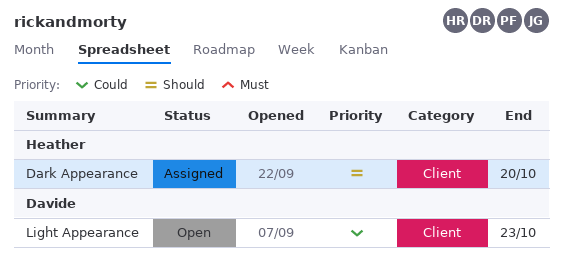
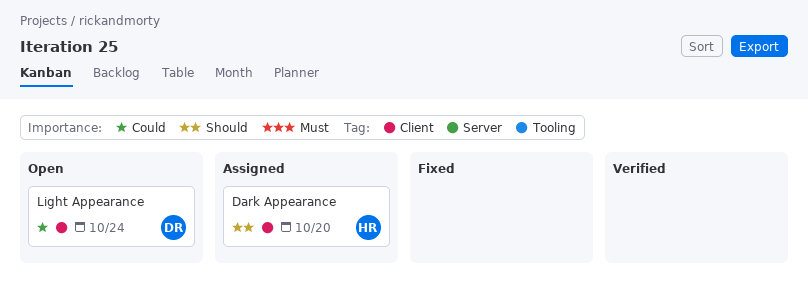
Light Appearance, due: Oct 23 -> Oct 24

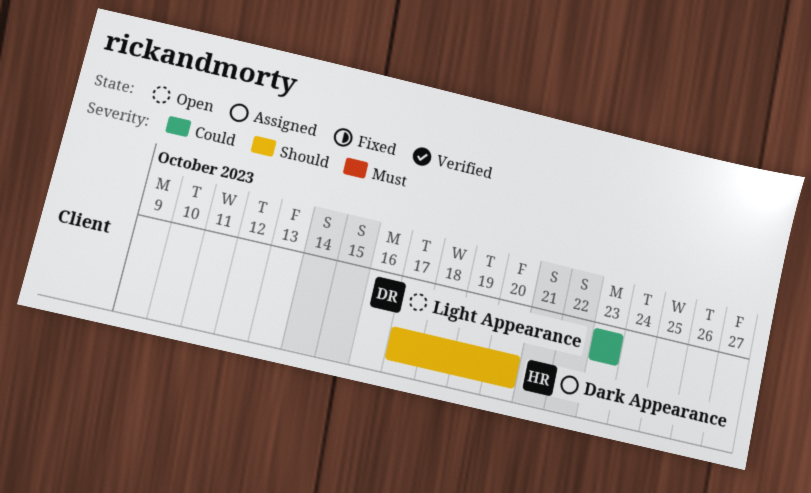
Light Appearance, due: Oct 24 -> Oct 23

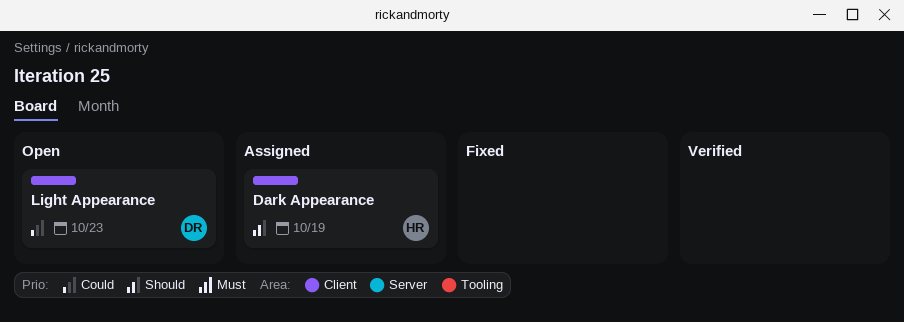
Dark Appearance, due: Oct 20 -> Oct 19

